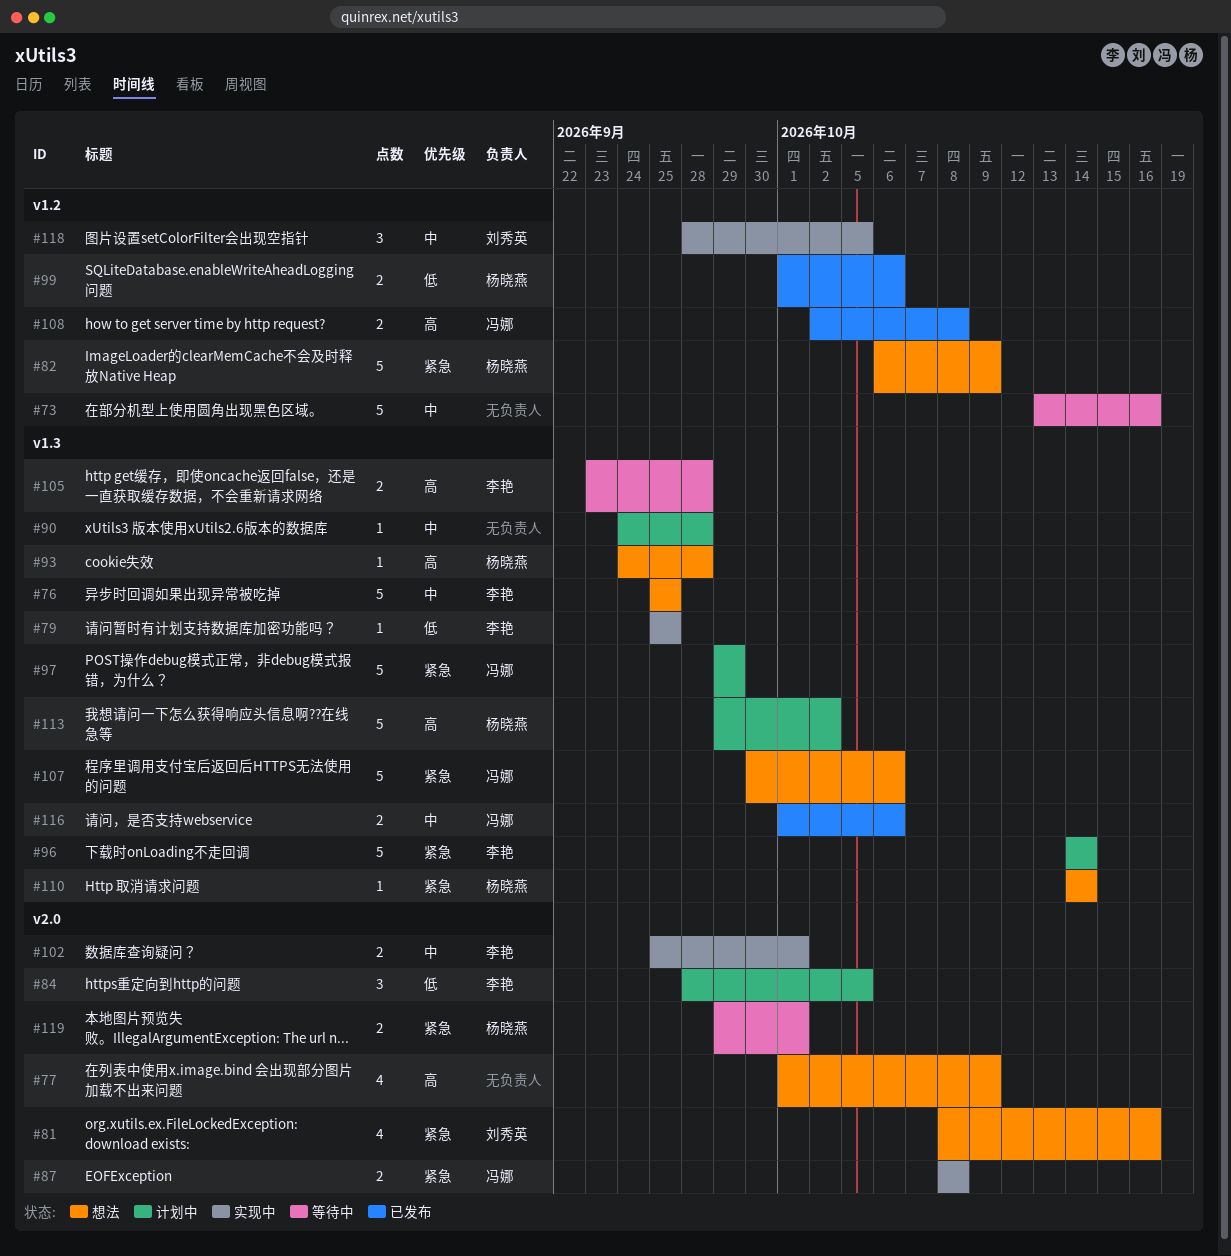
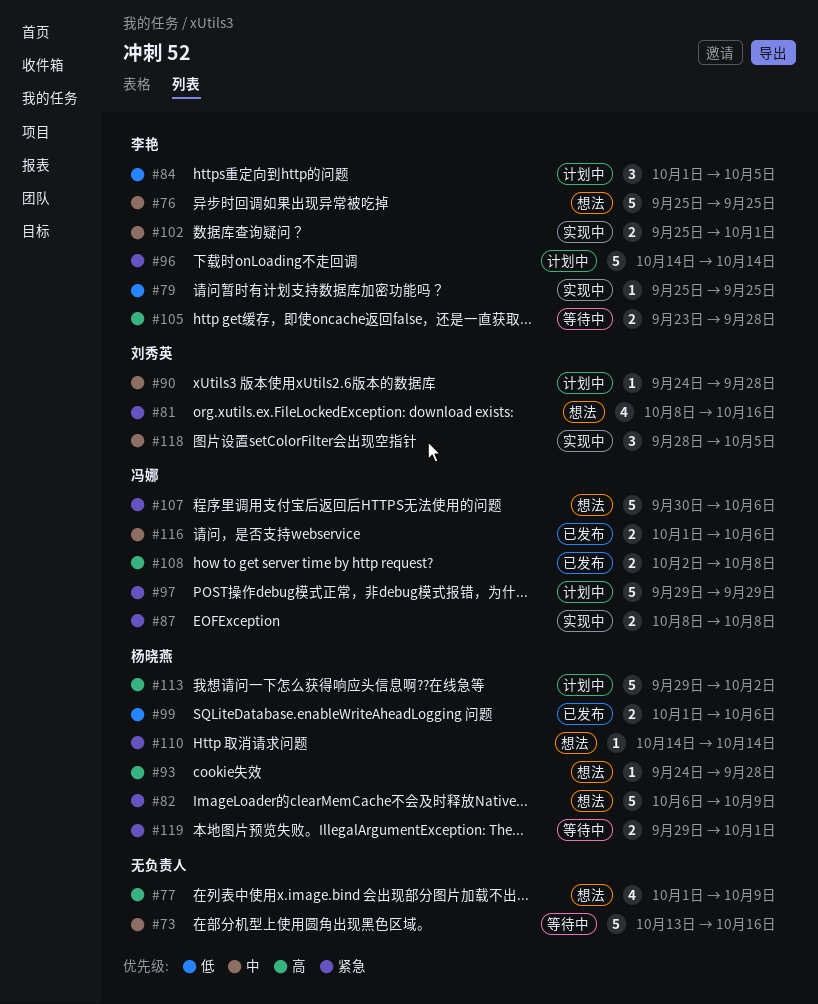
#84, start: Sep 28 -> Oct 1
#90, owner: none -> 刘秀英

